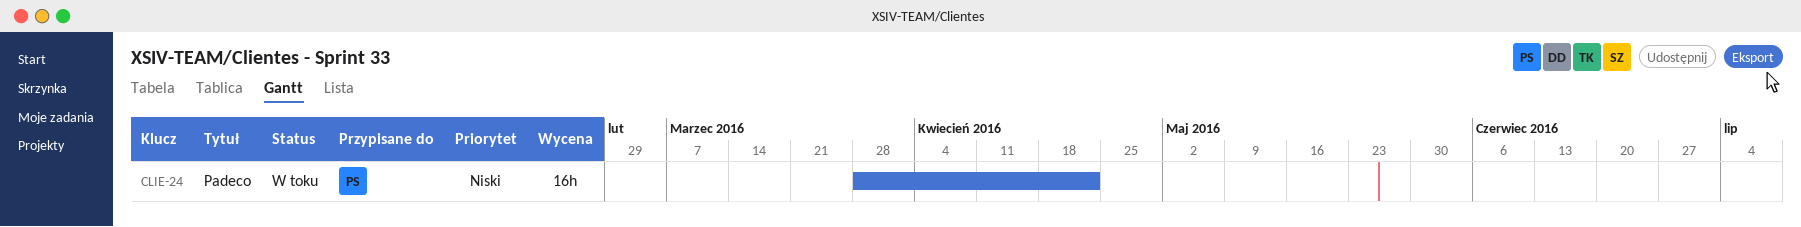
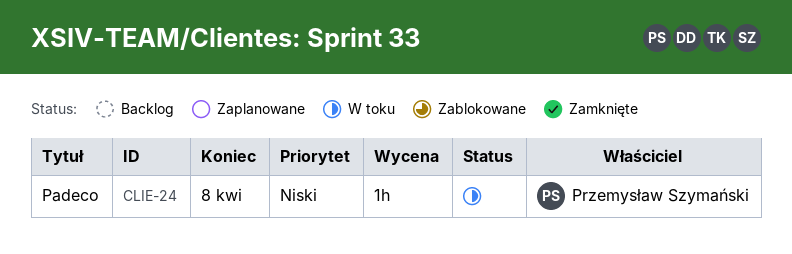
CLIE-24, estimate: 16h -> 1h
CLIE-24, due: Apr 22 -> Apr 8

